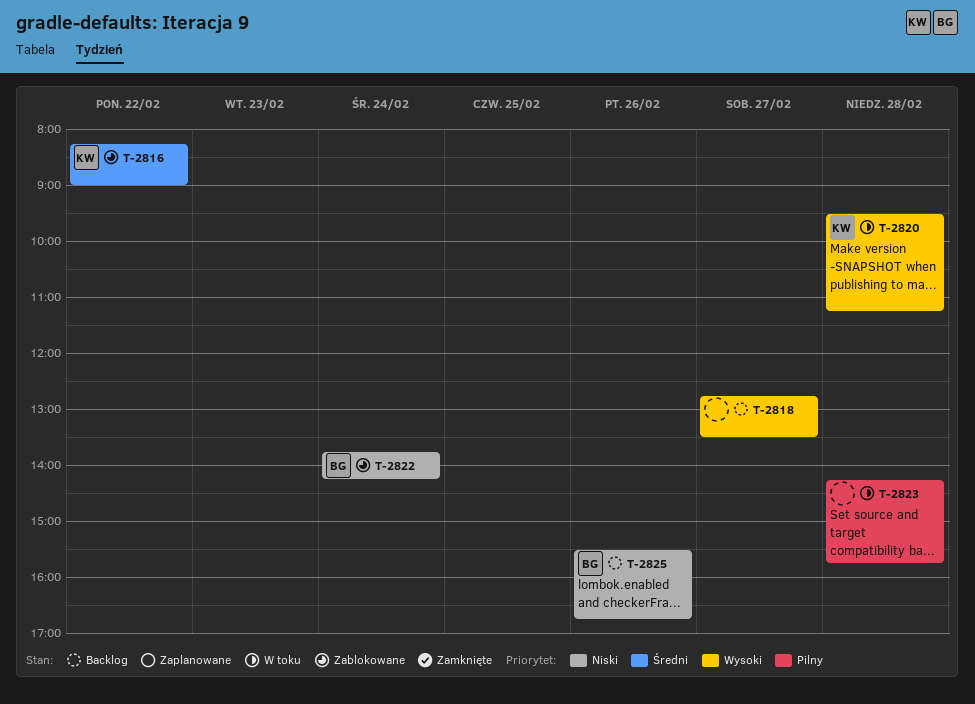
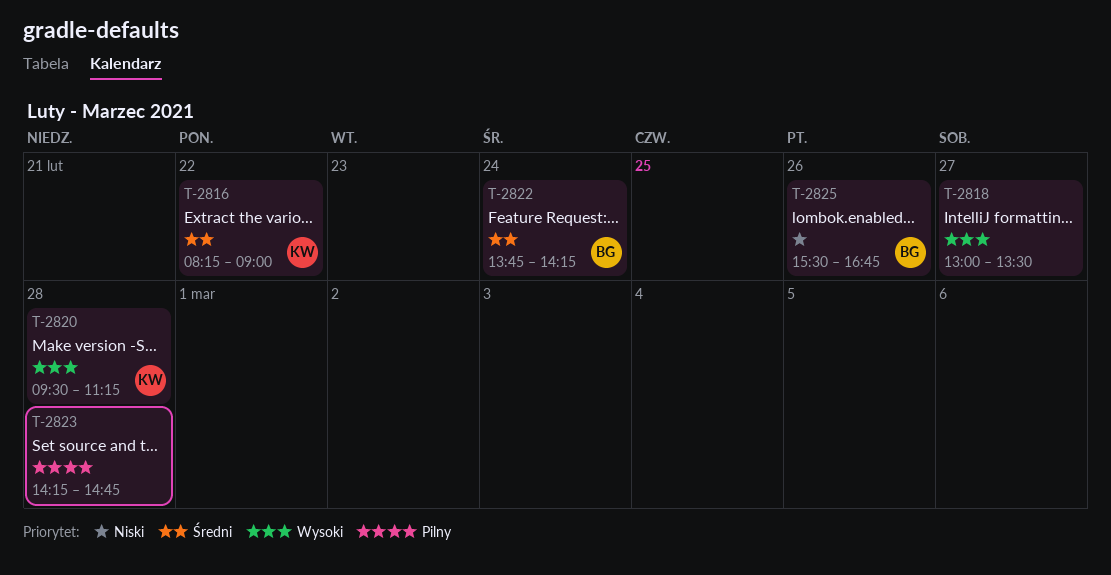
T-2818, begins: 12:45 -> 13:00
T-2822, priority: Niski -> Średni
T-2823, ends: 15:45 -> 14:45

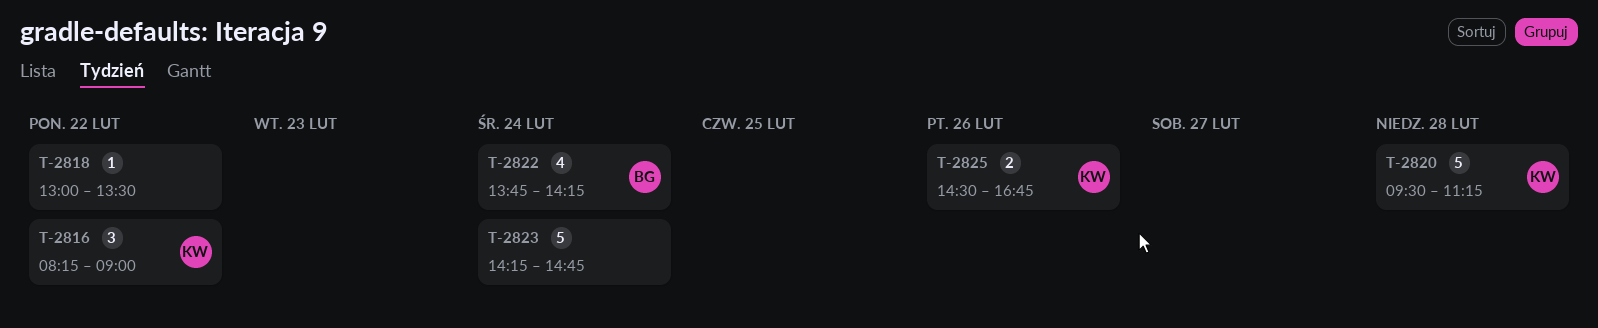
T-2818, day: Feb 27 -> Feb 22
T-2823, day: Feb 28 -> Feb 24
T-2825, owner: BG -> KW
T-2825, begins: 15:30 -> 14:30

